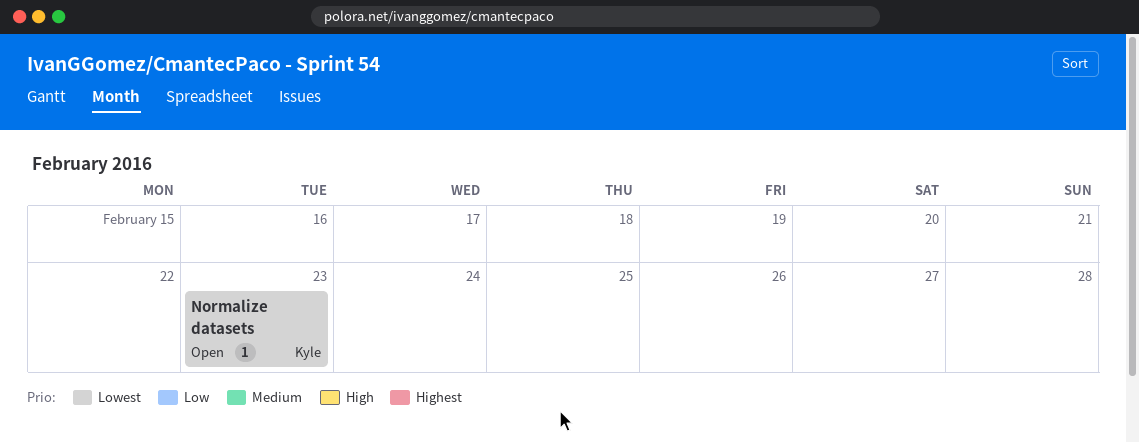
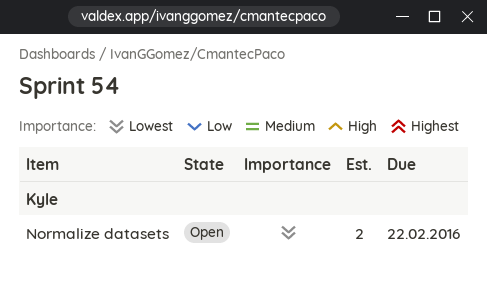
Normalize datasets, estimate: 1 -> 2
Normalize datasets, due: Feb 23 -> Feb 22

